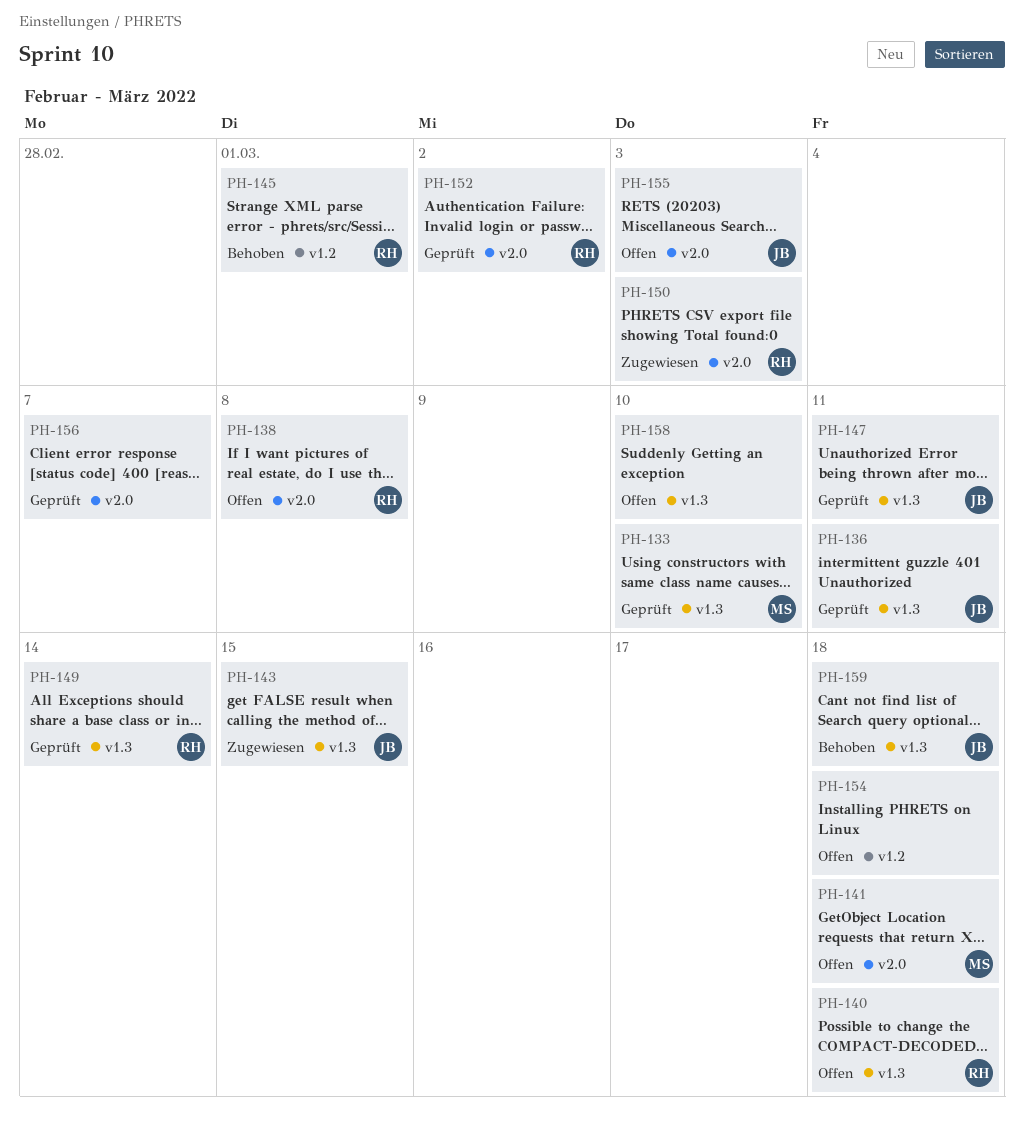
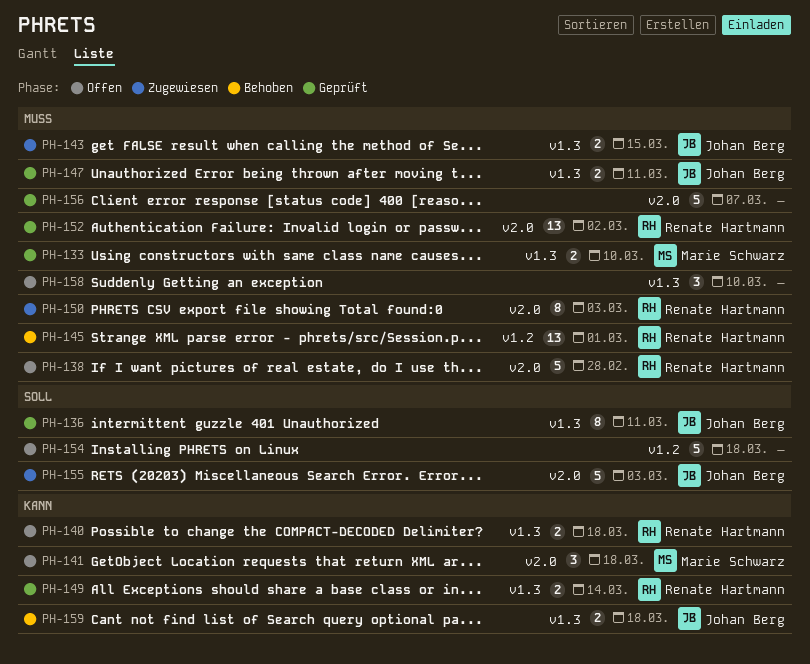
PH-138, due: Mar 8 -> Feb 28
PH-155, status: Offen -> Zugewiesen

